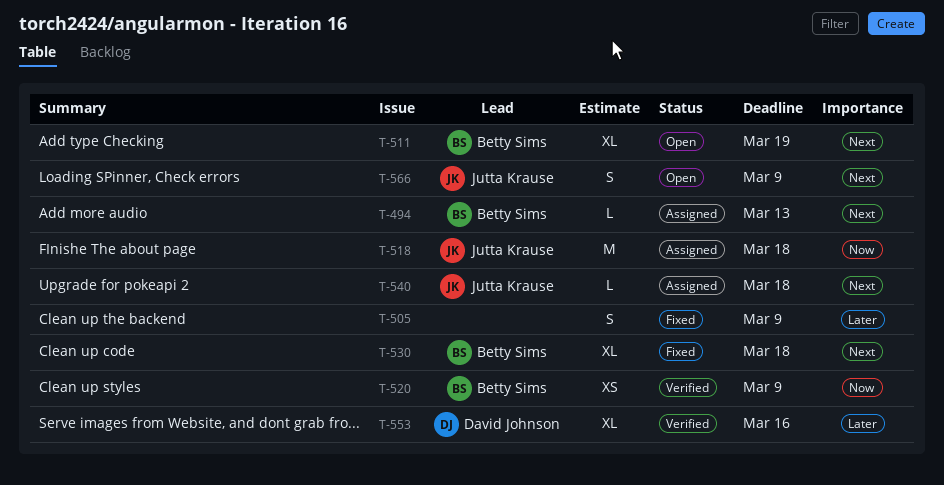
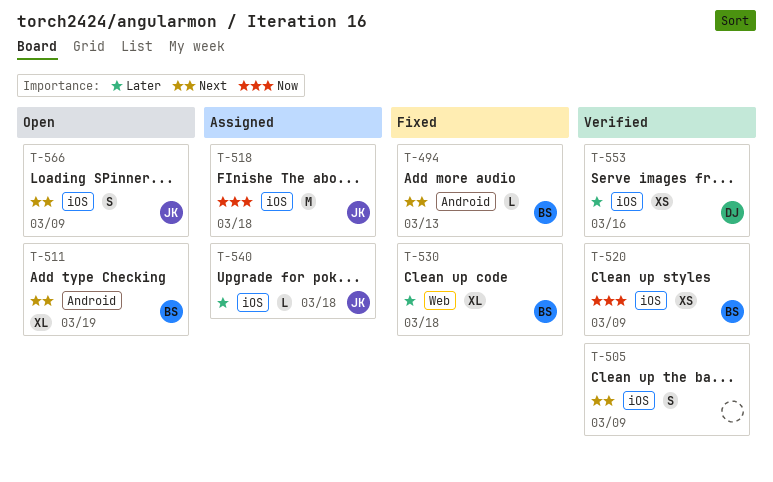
T-494, status: Assigned -> Fixed
T-505, status: Fixed -> Verified
T-505, priority: Later -> Next
T-530, priority: Next -> Later
T-540, priority: Next -> Later
T-553, estimate: XL -> XS

